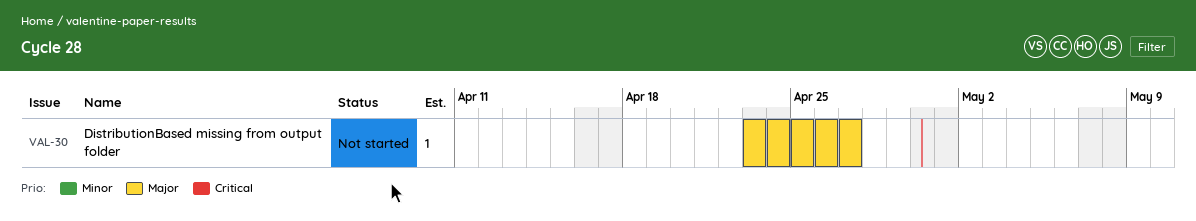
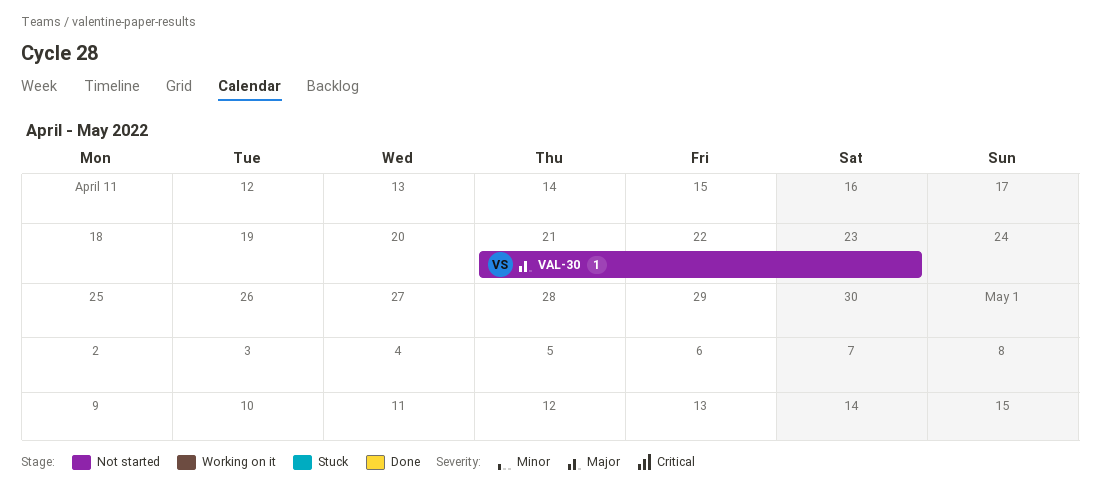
VAL-30, start: Apr 23 -> Apr 21
VAL-30, due: Apr 27 -> Apr 23

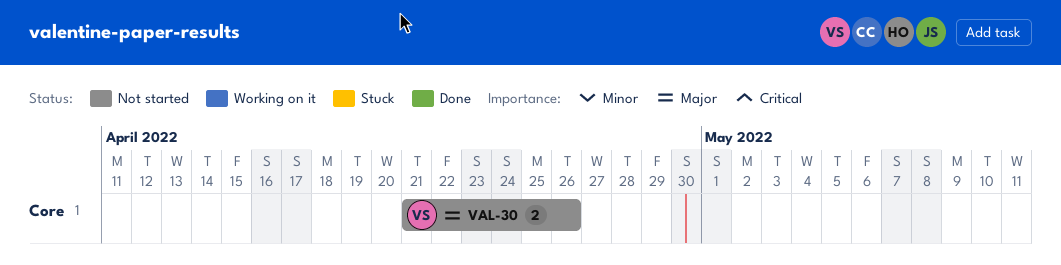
VAL-30, estimate: 1 -> 2
VAL-30, due: Apr 23 -> Apr 26

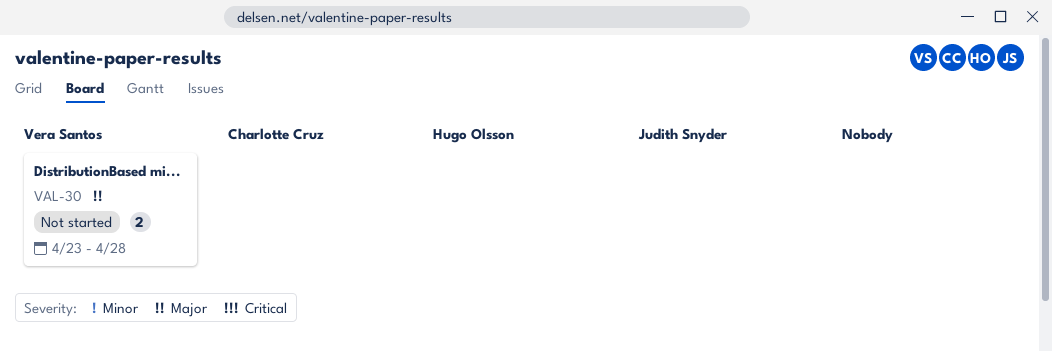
VAL-30, start: Apr 21 -> Apr 23
VAL-30, due: Apr 26 -> Apr 28

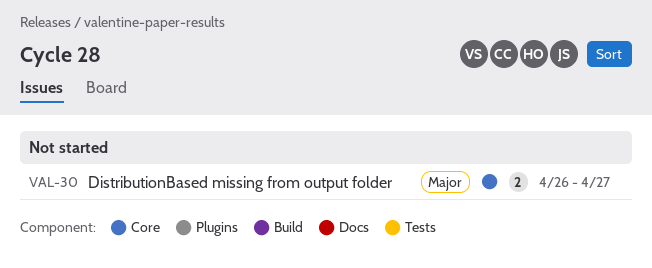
VAL-30, start: Apr 23 -> Apr 26
VAL-30, due: Apr 28 -> Apr 27

